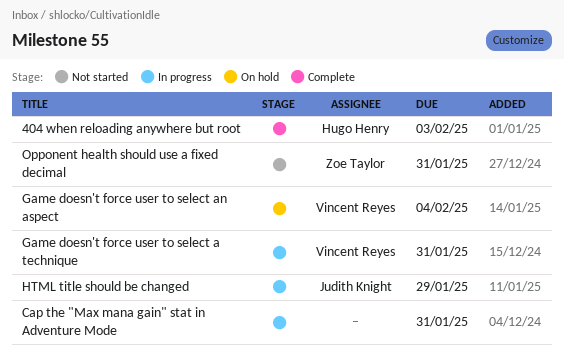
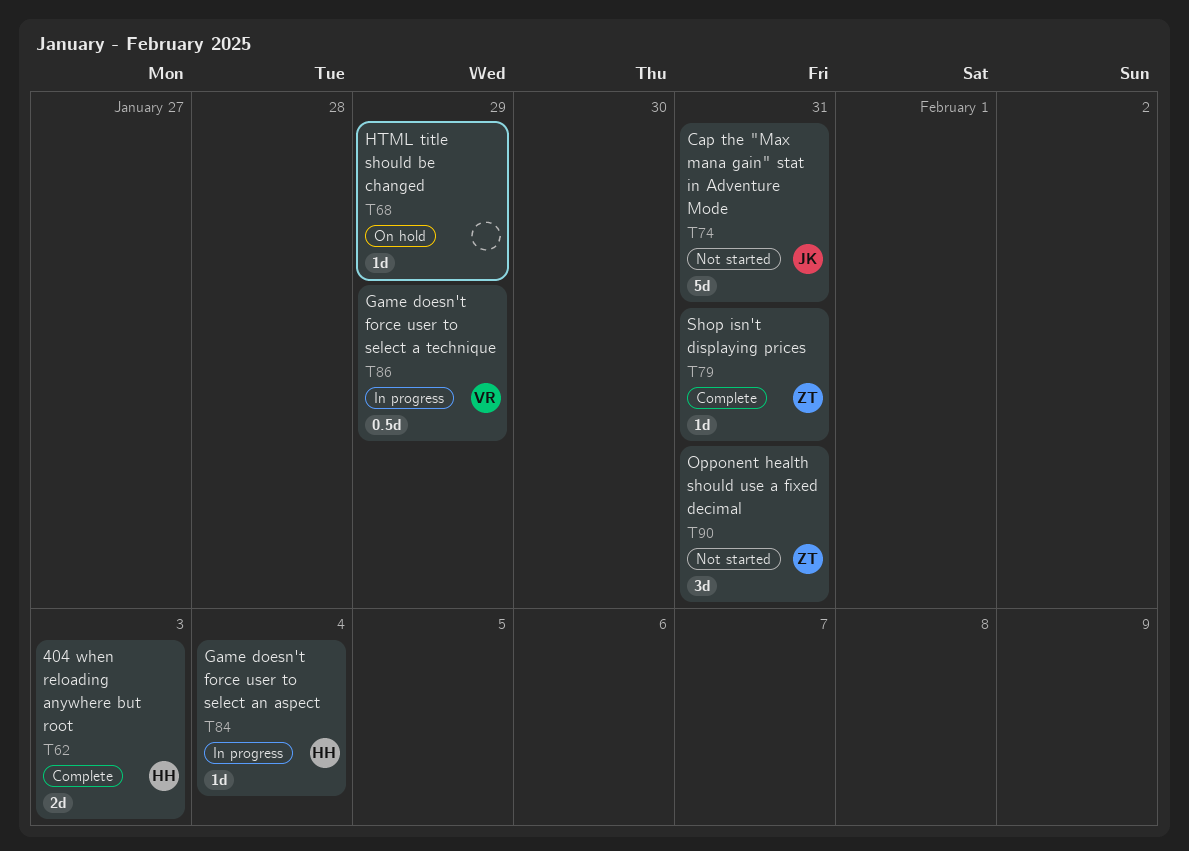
Cap the "Max mana gain" stat in Adventure Mode, status: In progress -> Not started
Cap the "Max mana gain" stat in Adventure Mode, owner: none -> Judith Knight
Game doesn't force user to select a technique, due: Jan 31 -> Jan 29
Game doesn't force user to select an aspect, status: On hold -> In progress
Game doesn't force user to select an aspect, owner: Vincent Reyes -> Hugo Henry
HTML title should be changed, status: In progress -> On hold
HTML title should be changed, owner: Judith Knight -> none
Shop isn't displaying prices: none -> present

